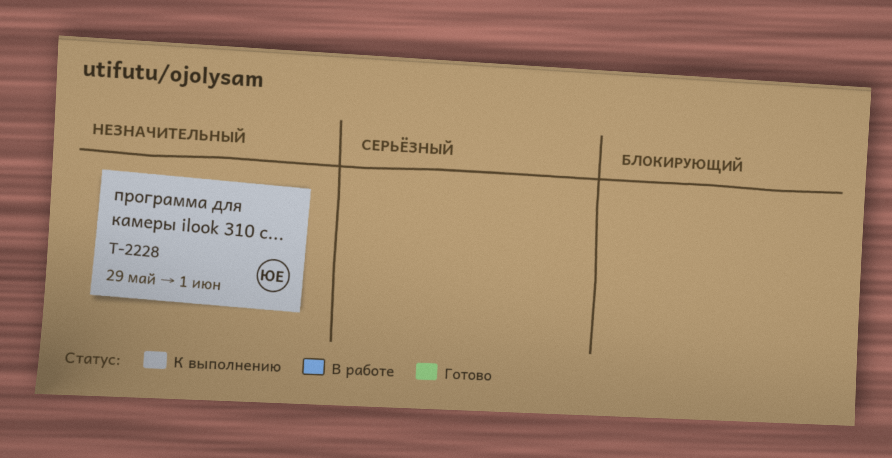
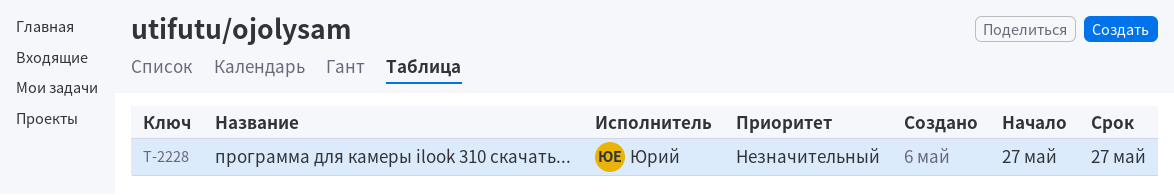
T-2228, start: May 29 -> May 27
T-2228, due: Jun 1 -> May 27

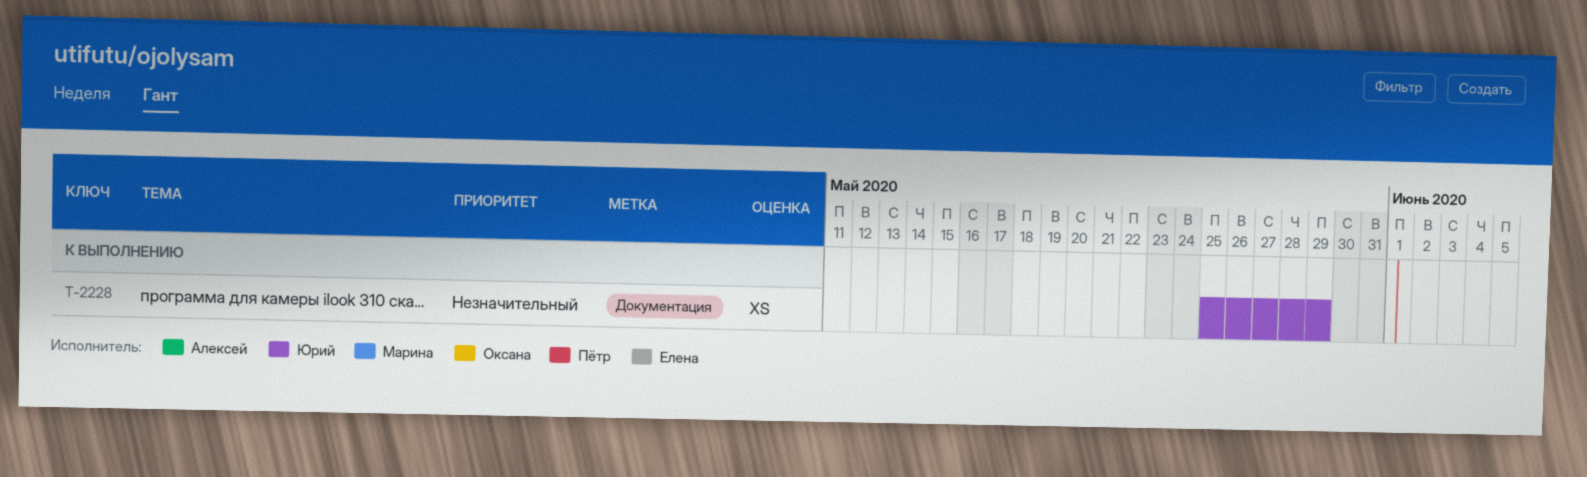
T-2228, start: May 27 -> May 25
T-2228, due: May 27 -> May 29

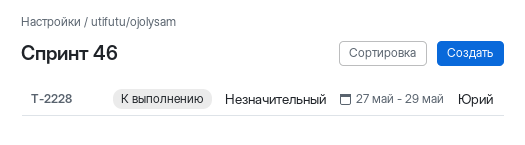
T-2228, start: May 25 -> May 27

